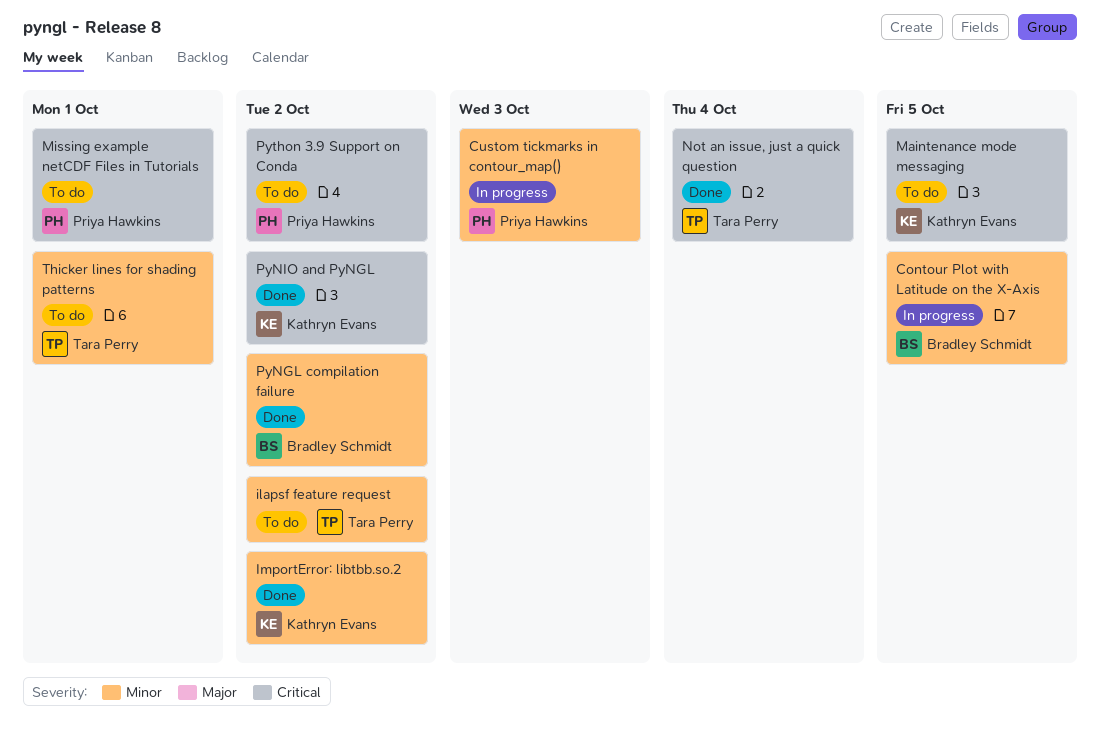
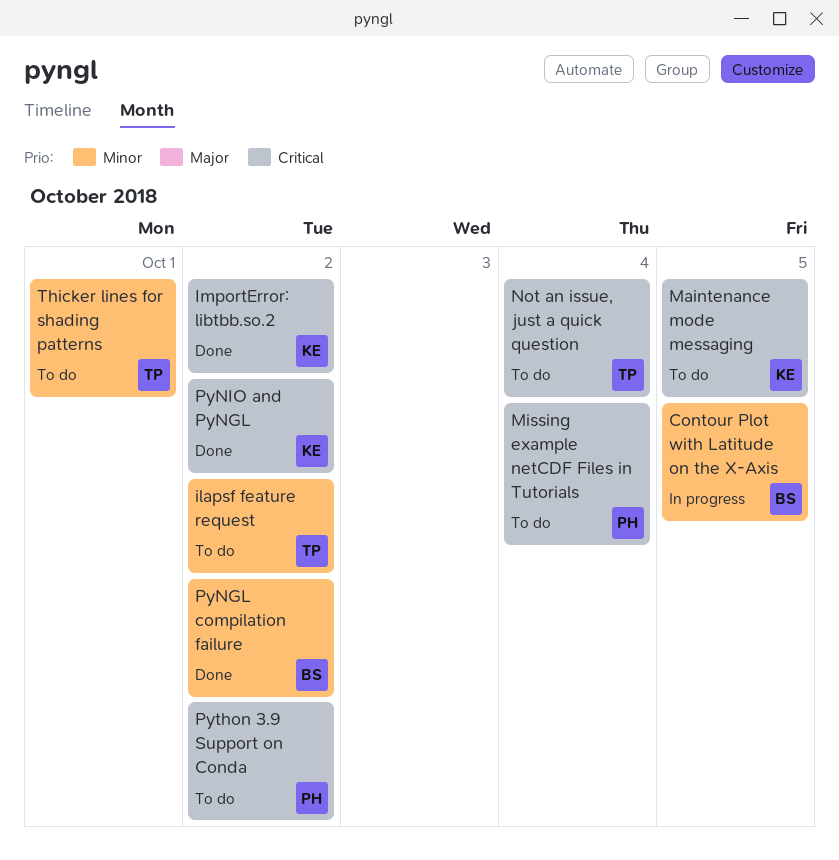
Custom tickmarks in contour_map(): present -> none
ImportError: libtbb.so.2, priority: Minor -> Critical
Missing example netCDF Files in Tutorials, due: Oct 1 -> Oct 4
Not an issue, just a quick question, status: Done -> To do

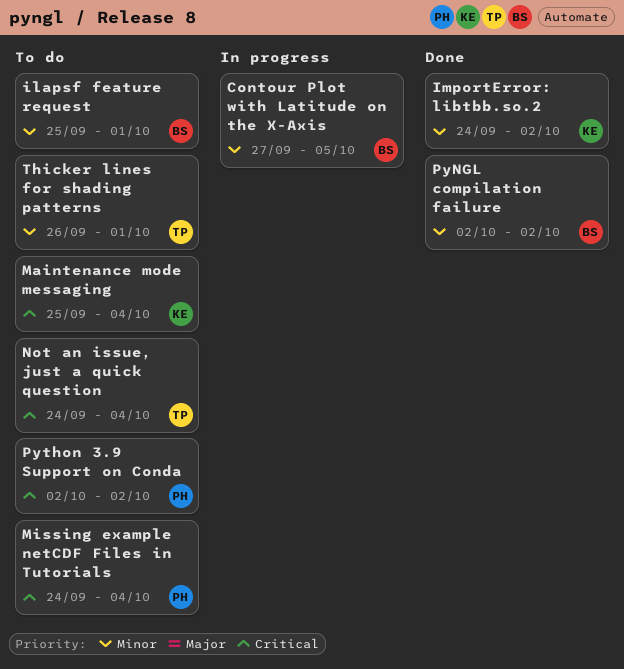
ilapsf feature request, owner: TP -> BS
ilapsf feature request, due: Oct 2 -> Oct 1
ImportError: libtbb.so.2, priority: Critical -> Minor
Maintenance mode messaging, due: Oct 5 -> Oct 4
PyNIO and PyNGL: present -> none

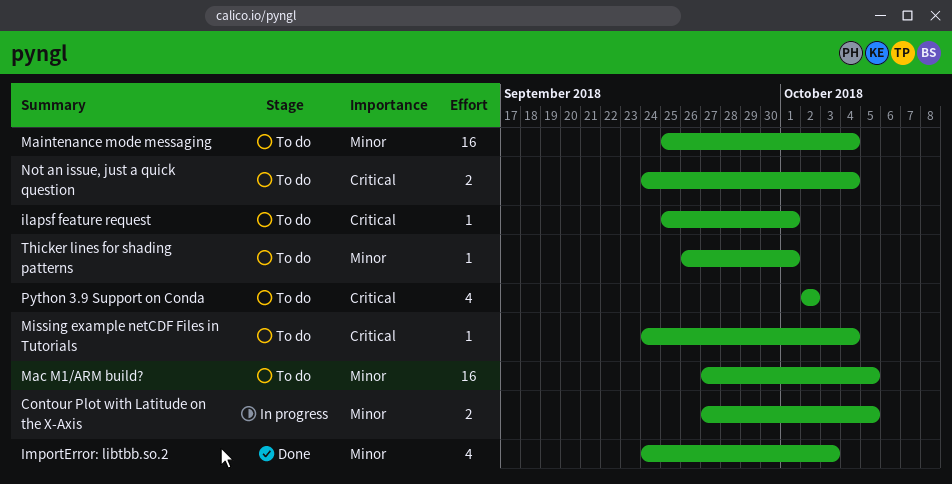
ilapsf feature request, priority: Minor -> Critical
ImportError: libtbb.so.2, due: Oct 2 -> Oct 3
Mac M1/ARM build?: none -> present
Maintenance mode messaging, priority: Critical -> Minor
PyNGL compilation failure: present -> none

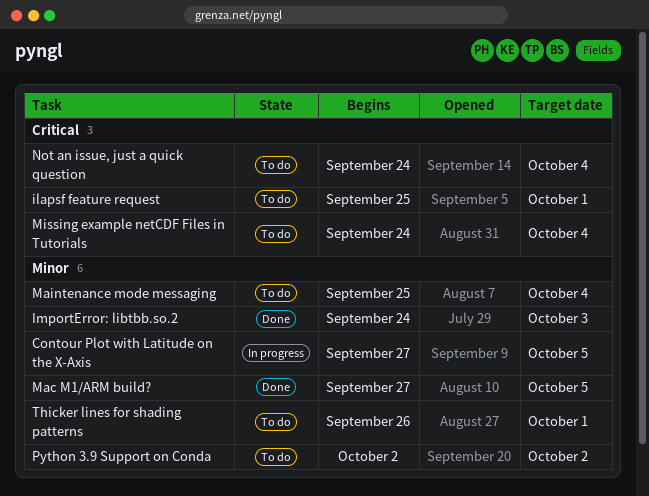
Mac M1/ARM build?, status: To do -> Done
Python 3.9 Support on Conda, priority: Critical -> Minor

